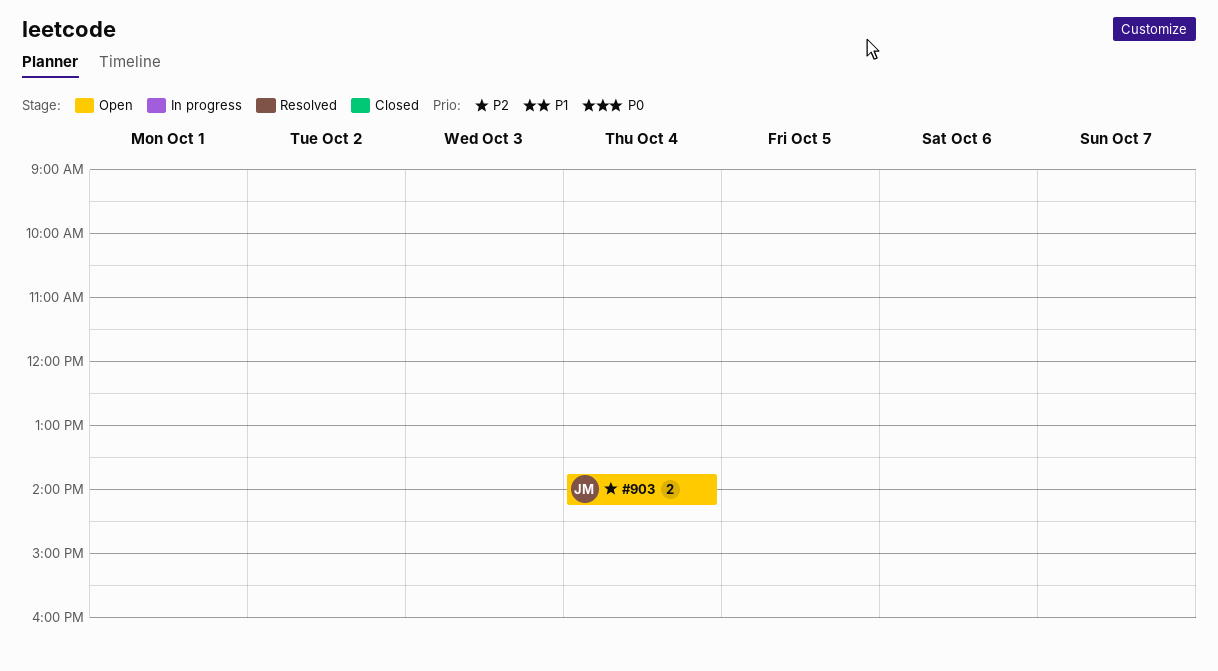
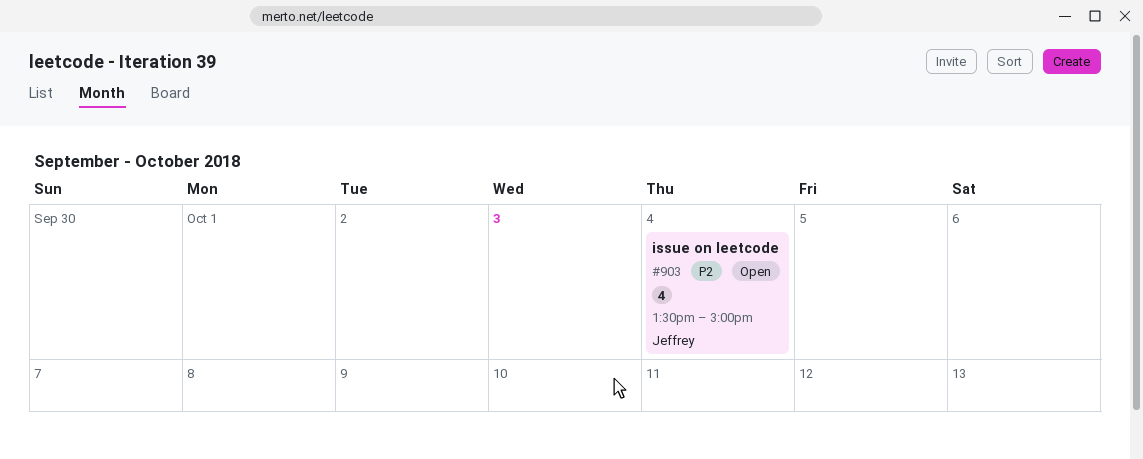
#903, estimate: 2 -> 4
#903, begins: 13:45 -> 13:30
#903, ends: 14:15 -> 15:00

